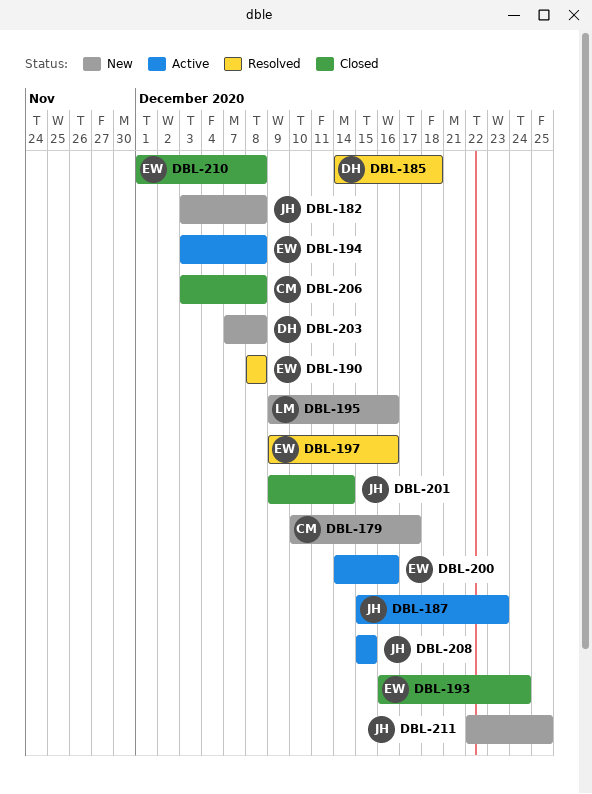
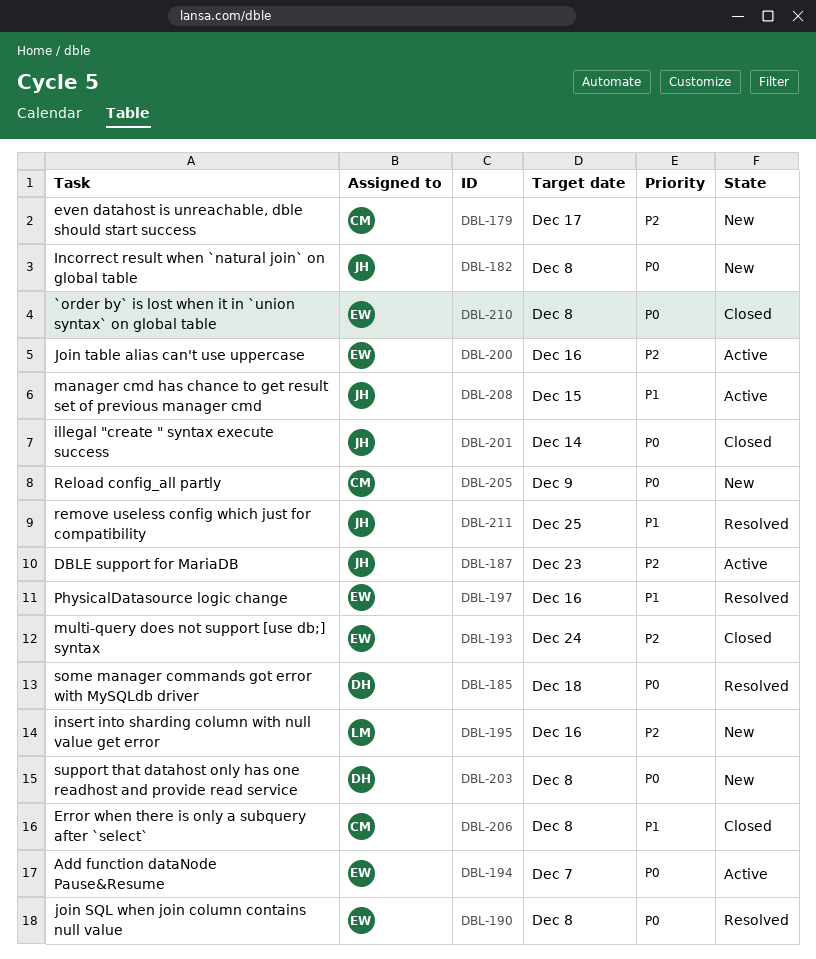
DBL-194, due: Dec 8 -> Dec 7
DBL-205: none -> present
DBL-211, status: New -> Resolved

